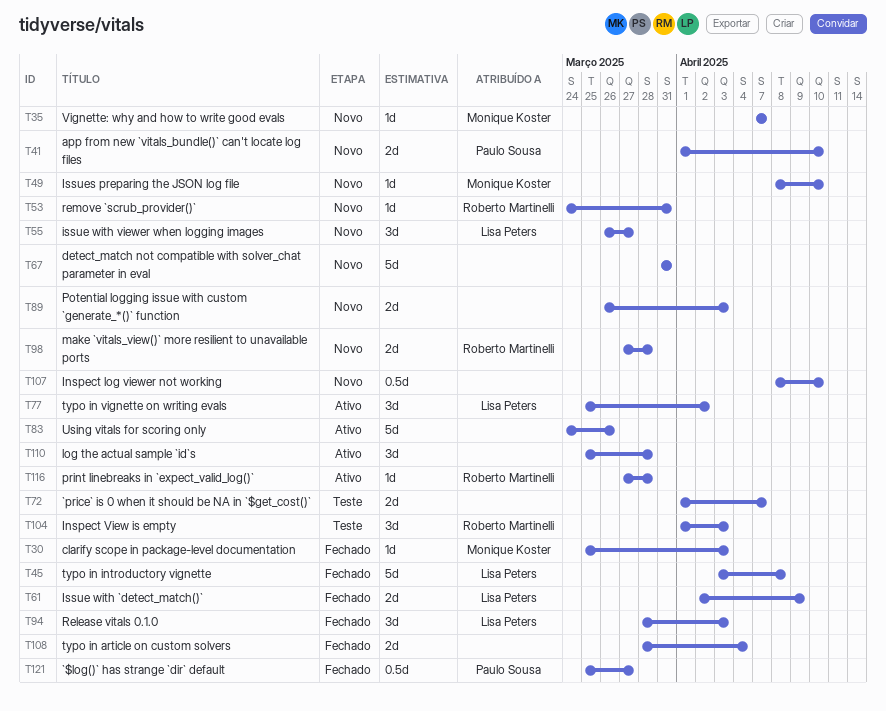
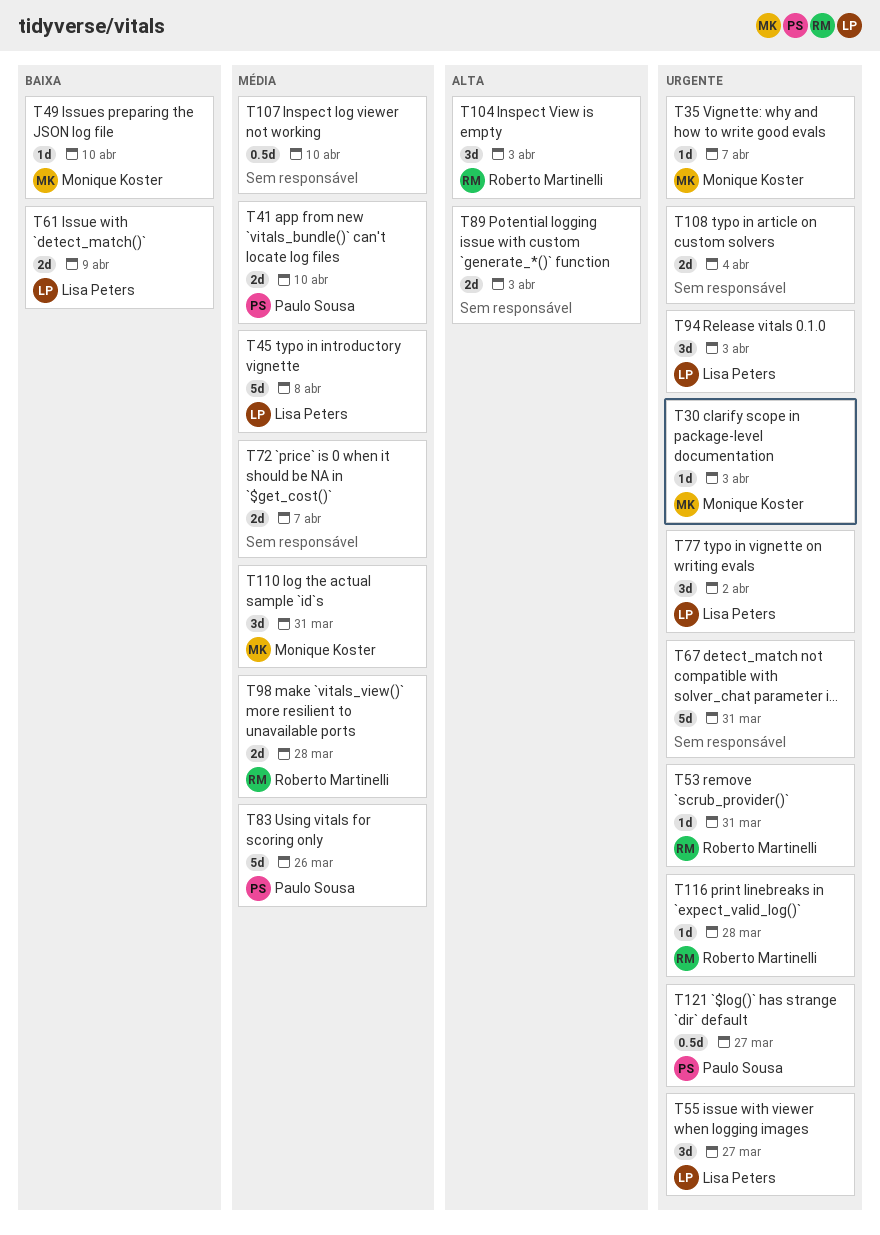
T83, owner: none -> Paulo Sousa
T110, owner: none -> Monique Koster
T110, due: Mar 28 -> Mar 31

